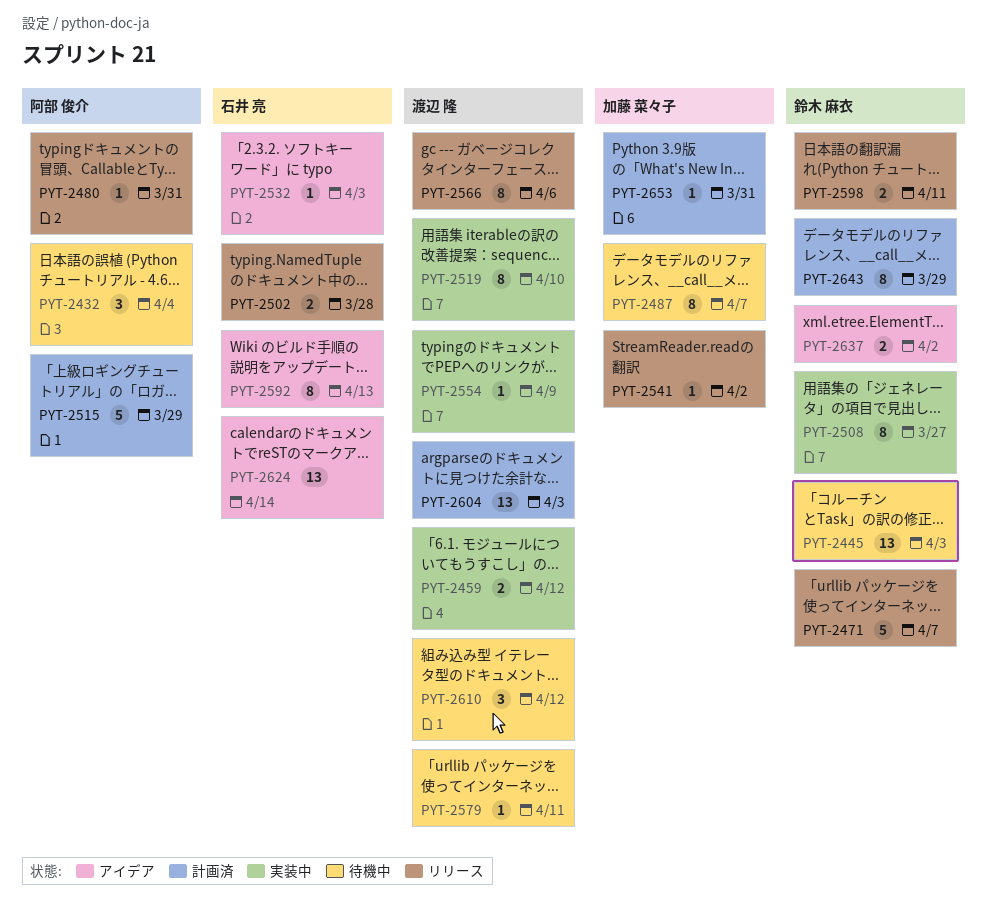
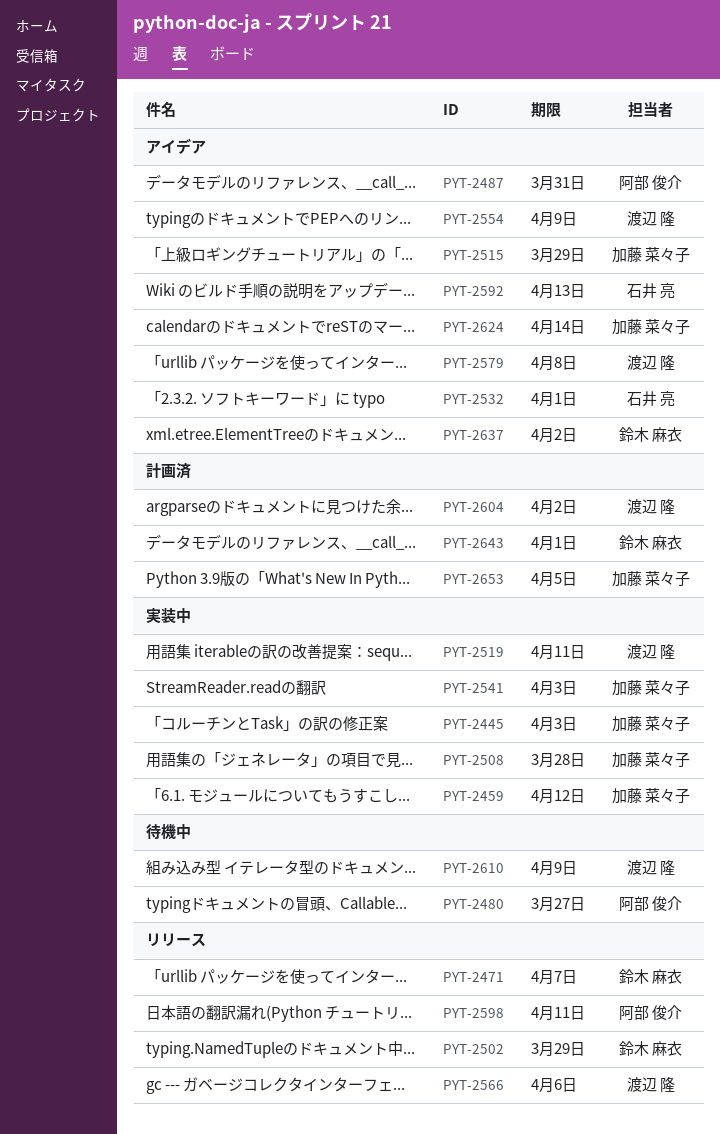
PYT-2432: present -> none
PYT-2445, status: 待機中 -> 実装中
PYT-2445, owner: 鈴木 麻衣 -> 加藤 菜々子
PYT-2459, owner: 渡辺 隆 -> 加藤 菜々子
PYT-2480, status: リリース -> 待機中
PYT-2480, due: Mar 31 -> Mar 27
PYT-2487, status: 待機中 -> アイデア
PYT-2487, owner: 加藤 菜々子 -> 阿部 俊介
PYT-2487, due: Apr 7 -> Mar 31
PYT-2502, owner: 石井 亮 -> 鈴木 麻衣
PYT-2502, due: Mar 28 -> Mar 29
PYT-2508, owner: 鈴木 麻衣 -> 加藤 菜々子
PYT-2508, due: Mar 27 -> Mar 28
PYT-2515, status: 計画済 -> アイデア
PYT-2515, owner: 阿部 俊介 -> 加藤 菜々子
PYT-2519, due: Apr 10 -> Apr 11
PYT-2532, due: Apr 3 -> Apr 1
PYT-2541, status: リリース -> 実装中
PYT-2541, due: Apr 2 -> Apr 3
PYT-2554, status: 実装中 -> アイデア
PYT-2579, status: 待機中 -> アイデア
PYT-2579, due: Apr 11 -> Apr 8
PYT-2598, owner: 鈴木 麻衣 -> 阿部 俊介
PYT-2604, due: Apr 3 -> Apr 2
PYT-2610, due: Apr 12 -> Apr 9
PYT-2624, owner: 石井 亮 -> 加藤 菜々子
PYT-2643, due: Mar 29 -> Apr 1
PYT-2653, due: Mar 31 -> Apr 5

